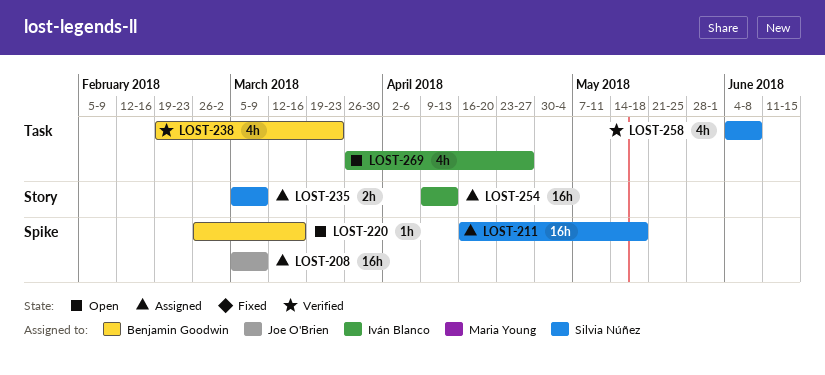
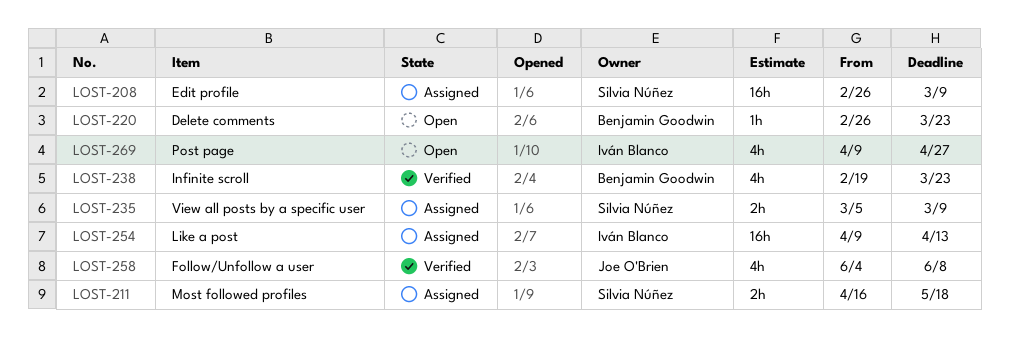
LOST-208, owner: Joe O'Brien -> Silvia Núñez
LOST-208, start: Mar 5 -> Feb 26
LOST-211, estimate: 16h -> 2h
LOST-220, due: Mar 16 -> Mar 23
LOST-258, owner: Silvia Núñez -> Joe O'Brien
LOST-269, start: Mar 26 -> Apr 9

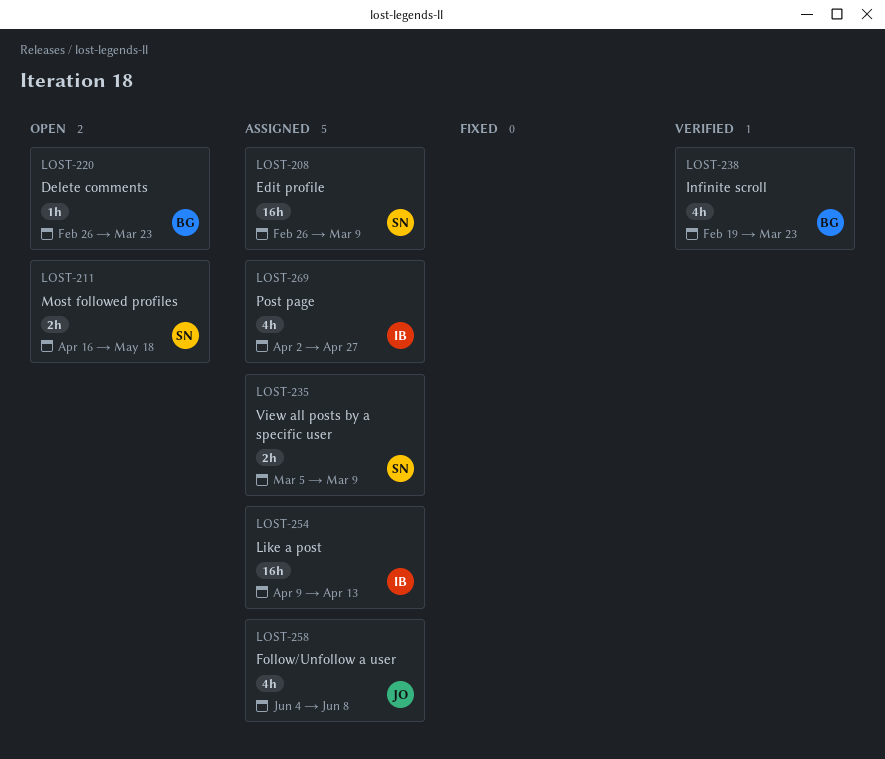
LOST-211, status: Assigned -> Open
LOST-258, status: Verified -> Assigned
LOST-269, status: Open -> Assigned
LOST-269, start: Apr 9 -> Apr 2

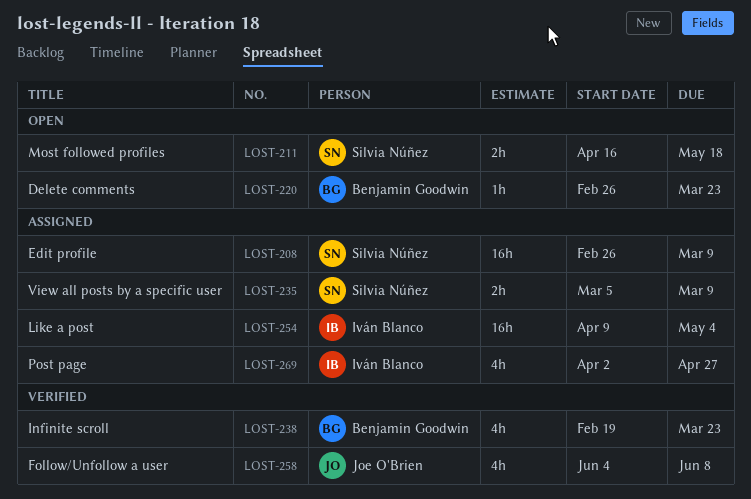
LOST-254, due: Apr 13 -> May 4
LOST-258, status: Assigned -> Verified

